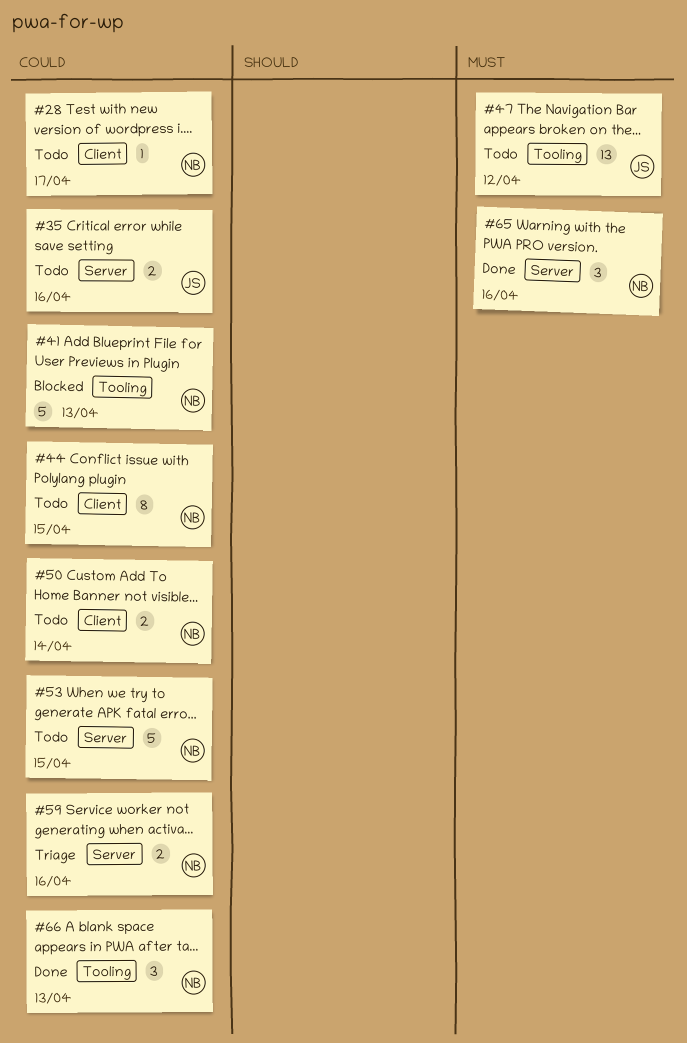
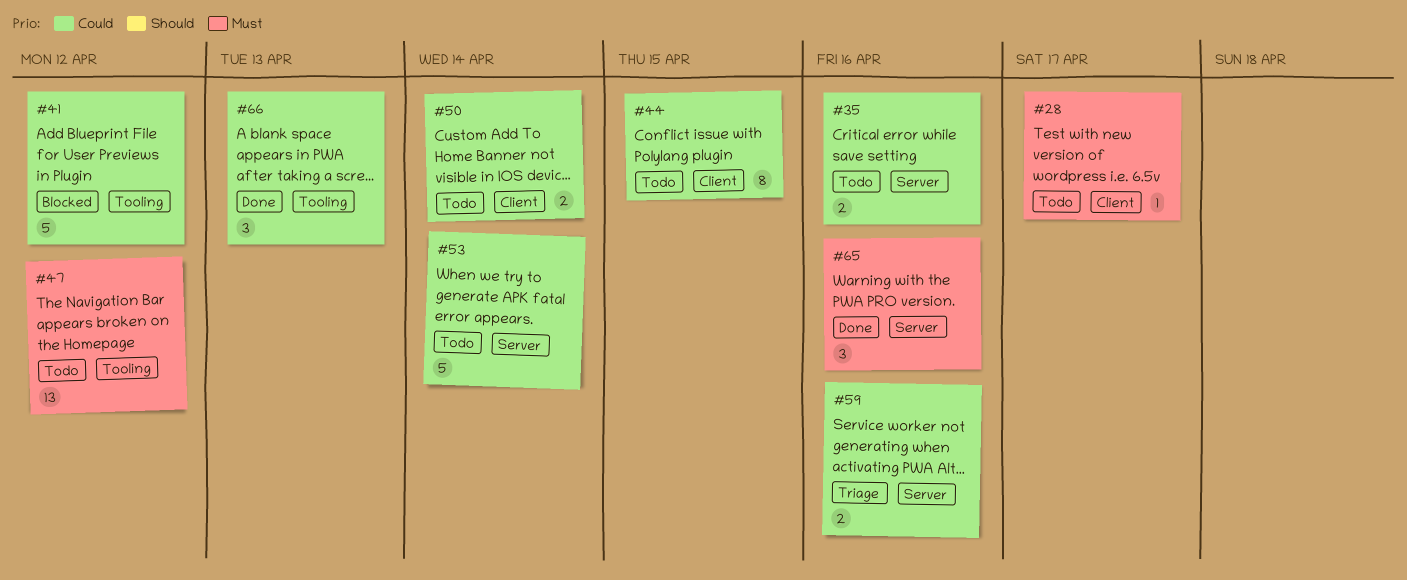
#28, priority: Could -> Must
#41, due: Apr 13 -> Apr 12
#53, due: Apr 15 -> Apr 14

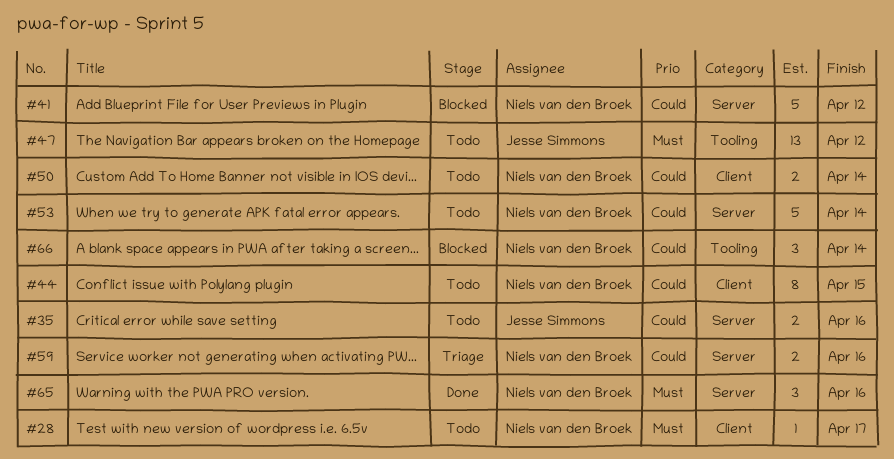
#41, label: Tooling -> Server
#66, status: Done -> Blocked
#66, due: Apr 13 -> Apr 14

